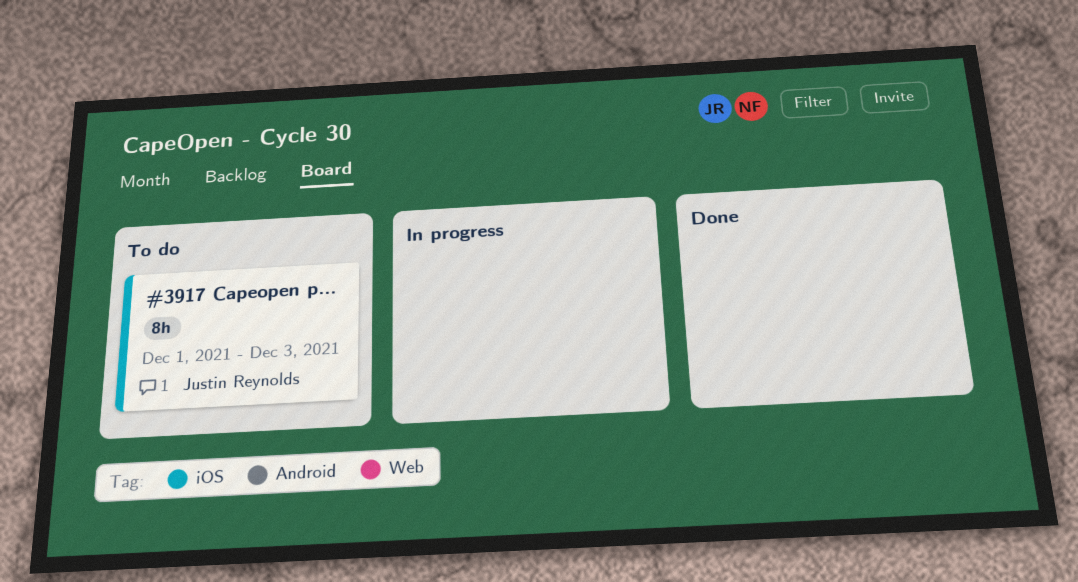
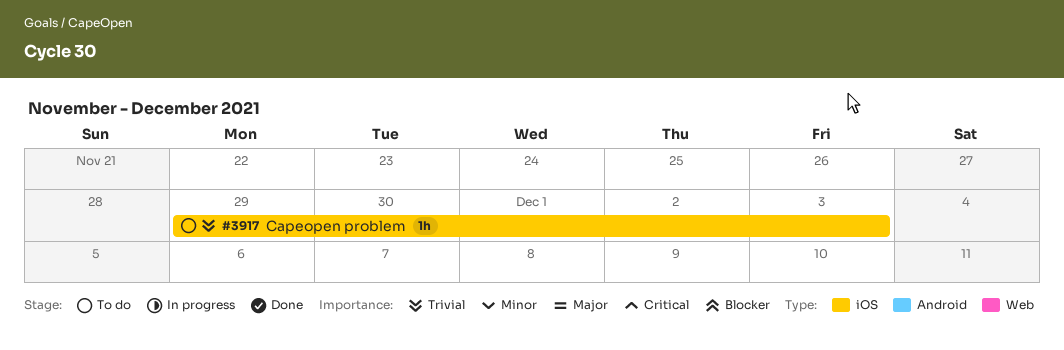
#3917, estimate: 8h -> 1h
#3917, start: Dec 1 -> Nov 29

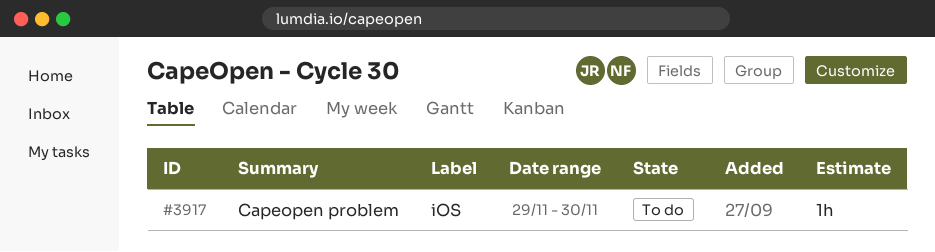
#3917, due: Dec 3 -> Nov 30

